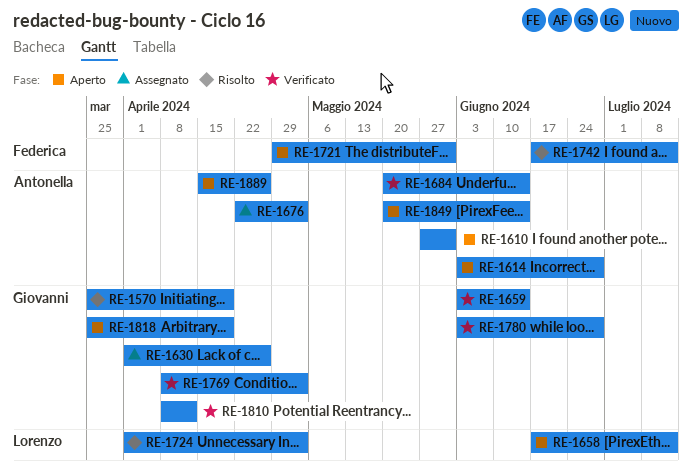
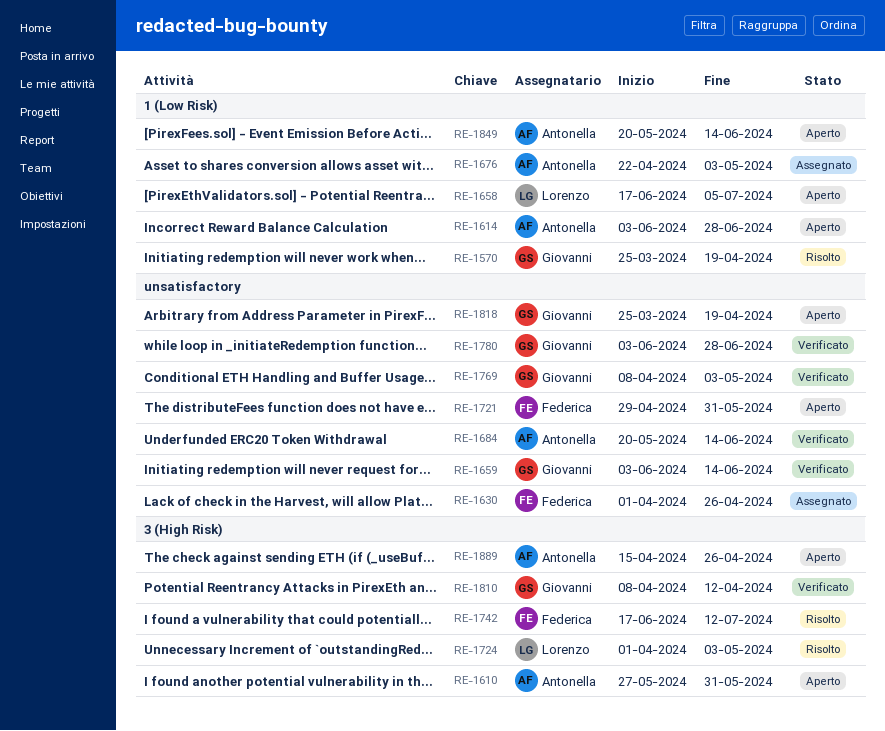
RE-1630, owner: Giovanni -> Federica
RE-1658, due: Jul 12 -> Jul 5

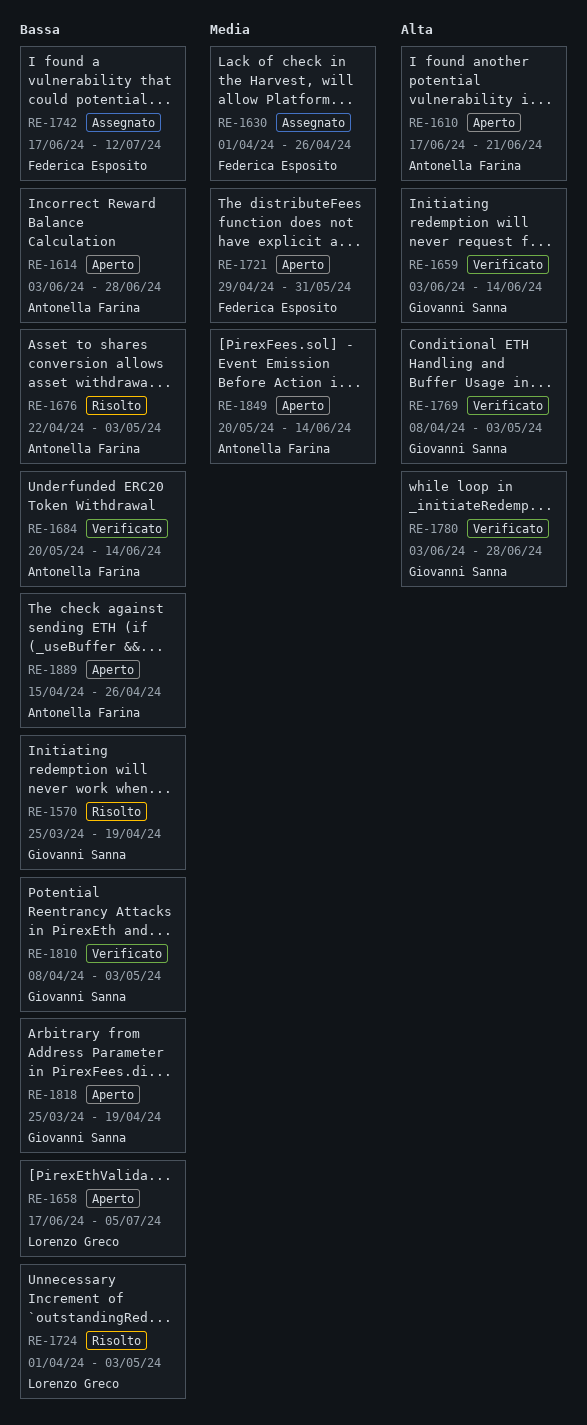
RE-1610, start: May 27 -> Jun 17
RE-1610, due: May 31 -> Jun 21
RE-1676, status: Assegnato -> Risolto
RE-1742, status: Risolto -> Assegnato
RE-1810, due: Apr 12 -> May 3

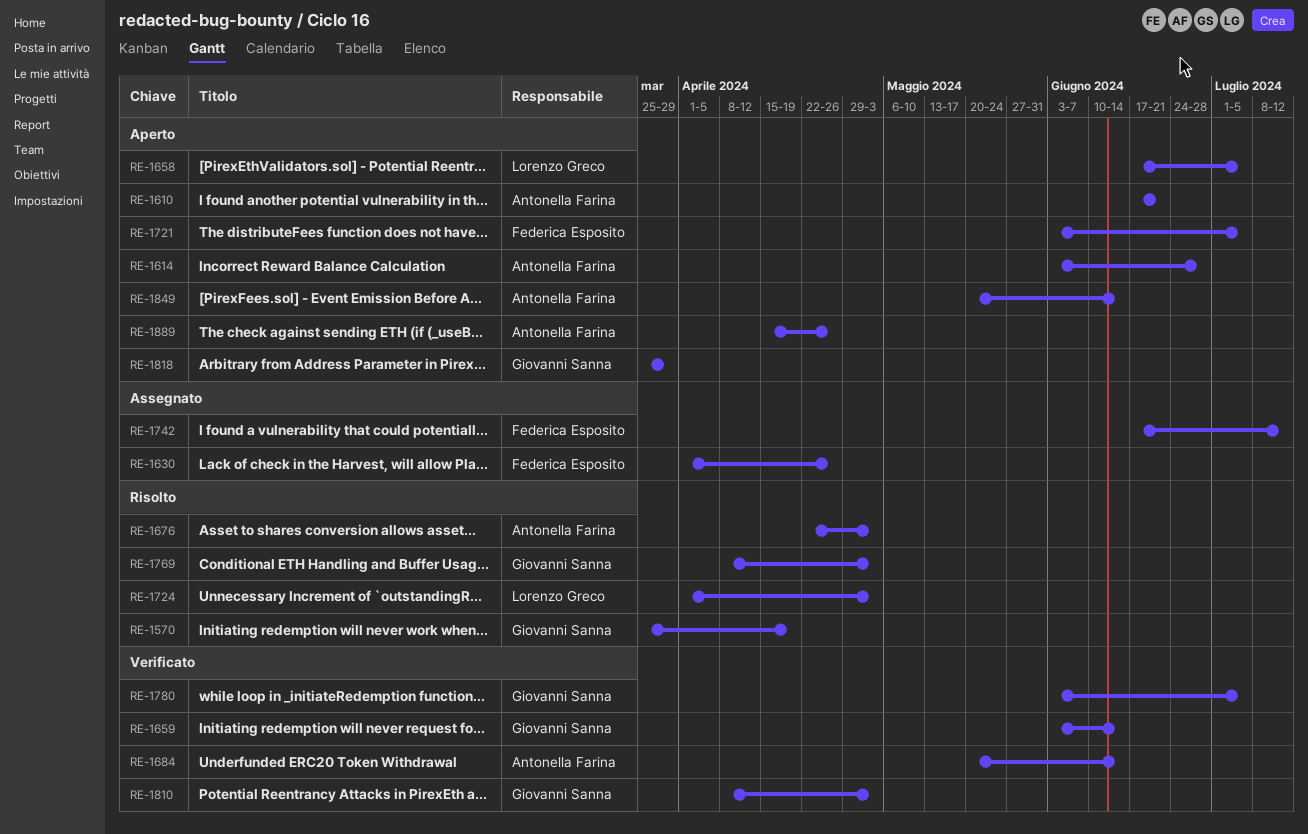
RE-1721, start: Apr 29 -> Jun 3
RE-1721, due: May 31 -> Jul 5
RE-1769, status: Verificato -> Risolto
RE-1780, due: Jun 28 -> Jul 5
RE-1818, due: Apr 19 -> Mar 29

